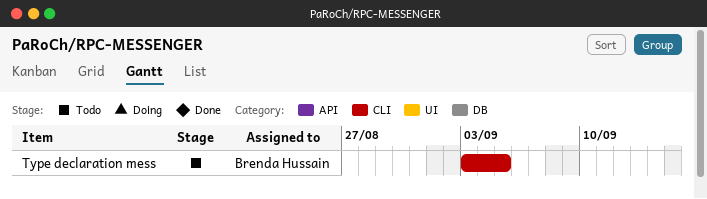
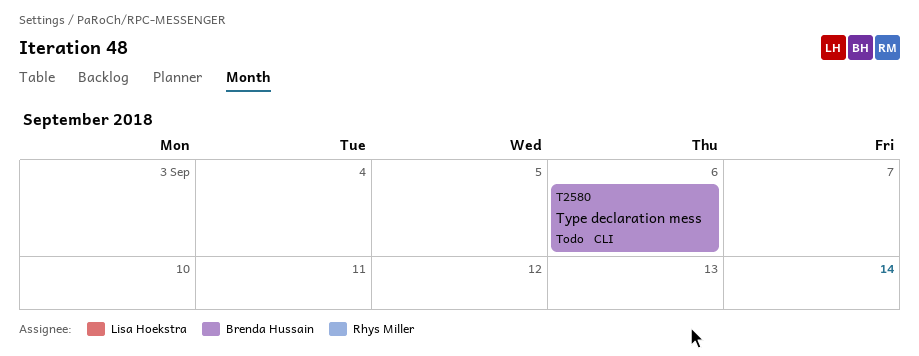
Type declaration mess, due: Sep 5 -> Sep 6

